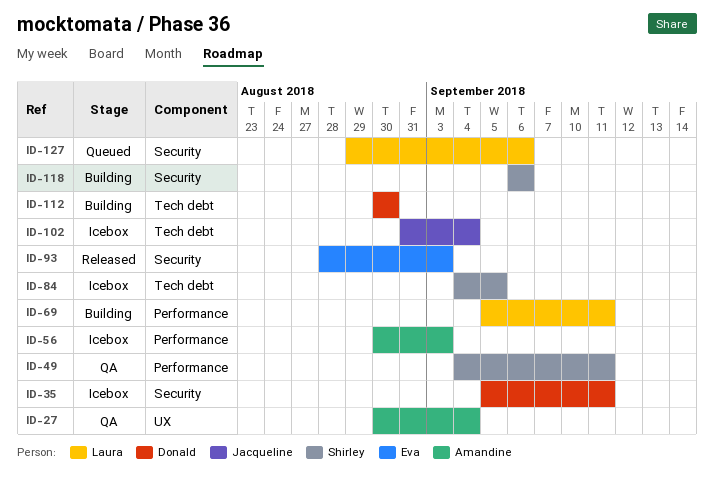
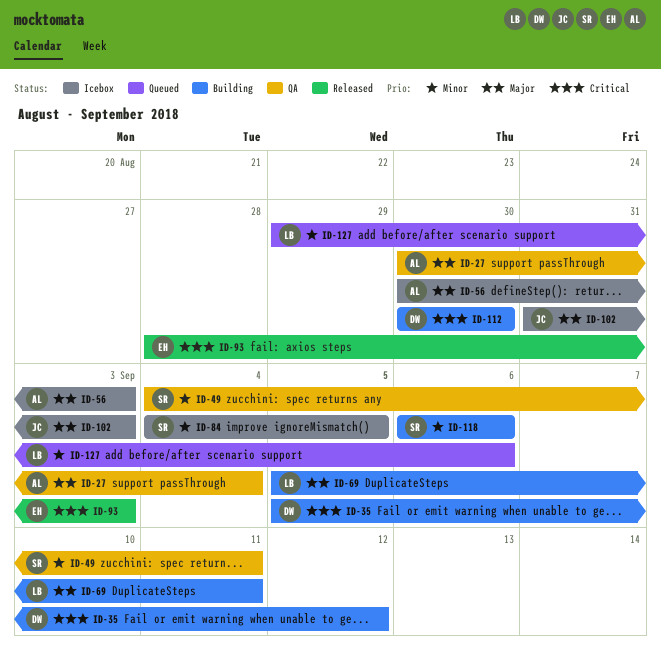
ID-35, status: Icebox -> Building
ID-35, due: Sep 11 -> Sep 12
ID-102, due: Sep 4 -> Sep 3

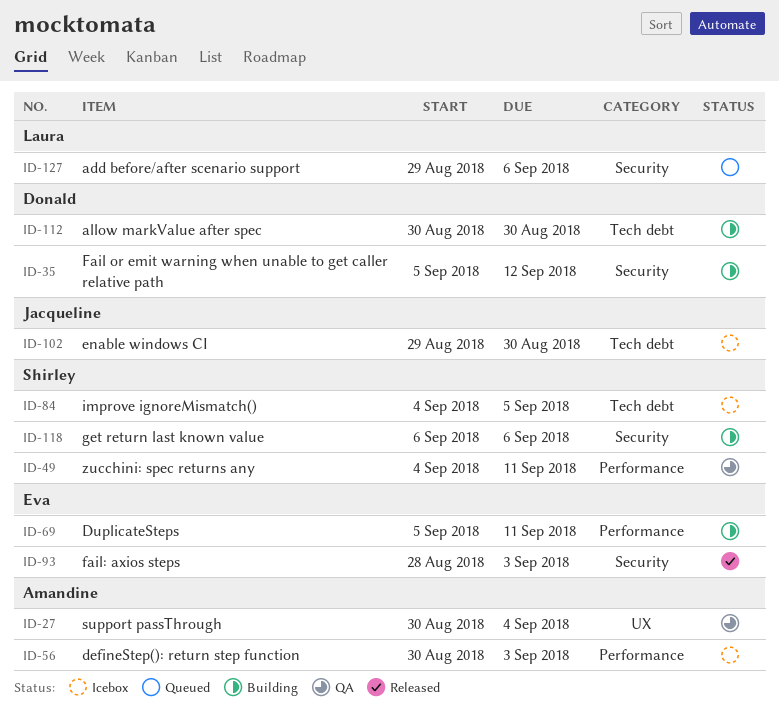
ID-69, owner: Laura -> Eva
ID-102, start: Aug 31 -> Aug 29
ID-102, due: Sep 3 -> Aug 30

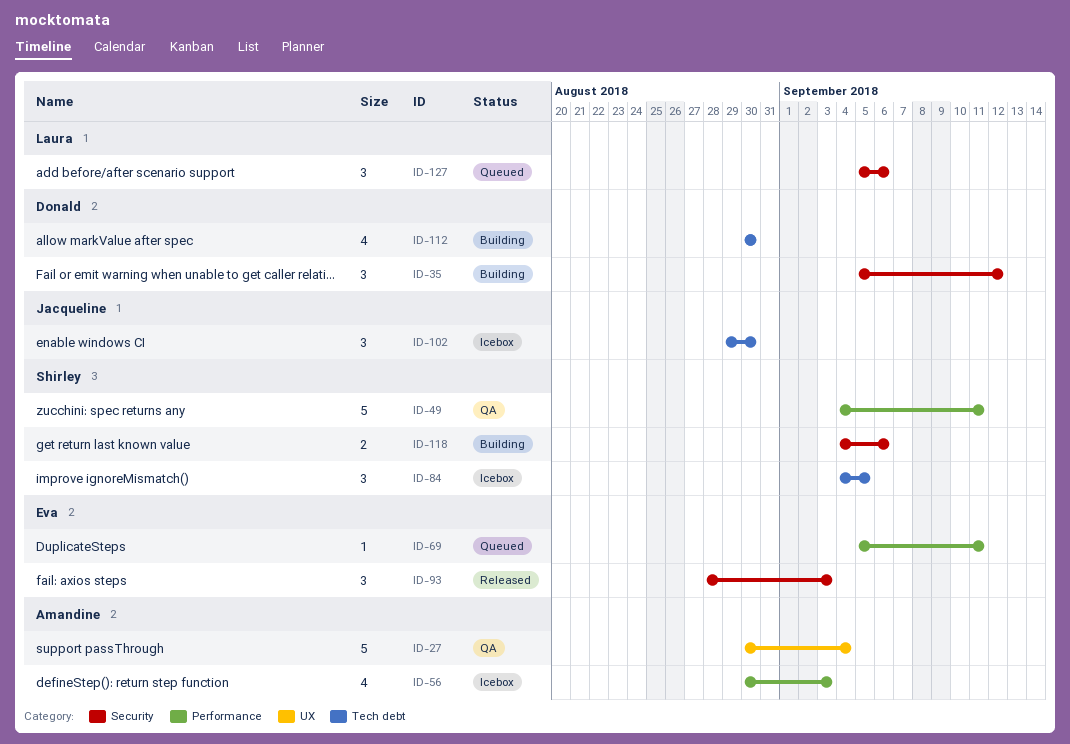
ID-69, status: Building -> Queued
ID-118, start: Sep 6 -> Sep 4
ID-127, start: Aug 29 -> Sep 5

